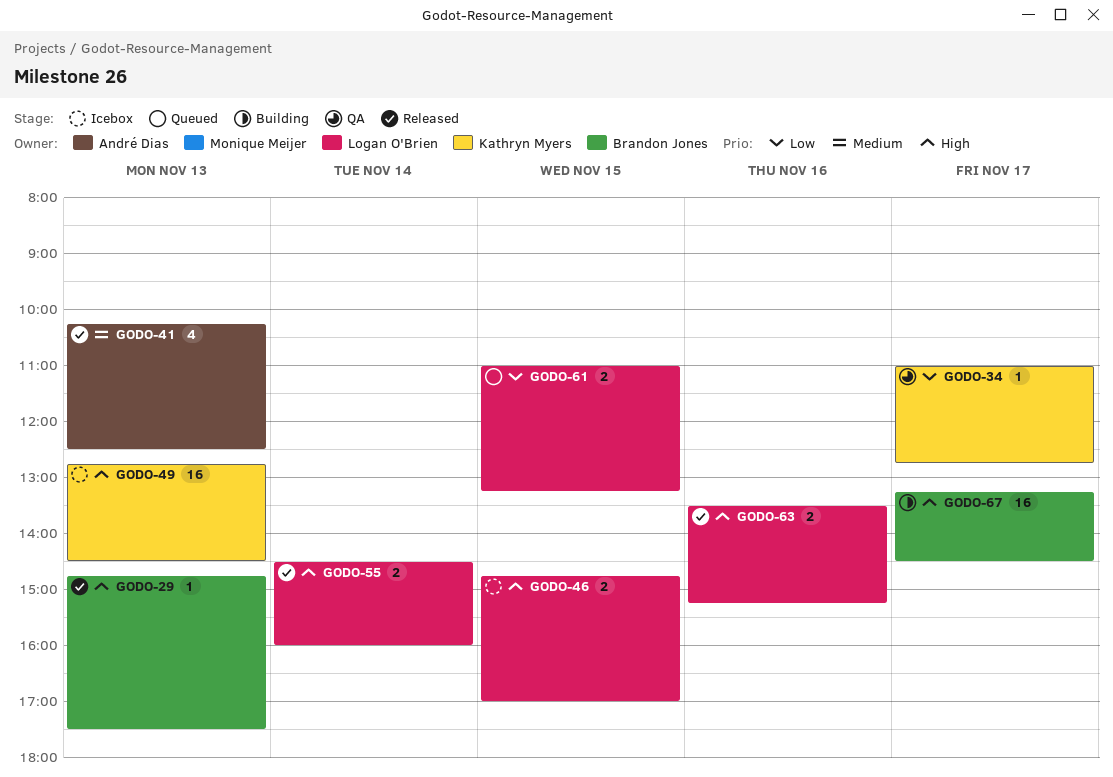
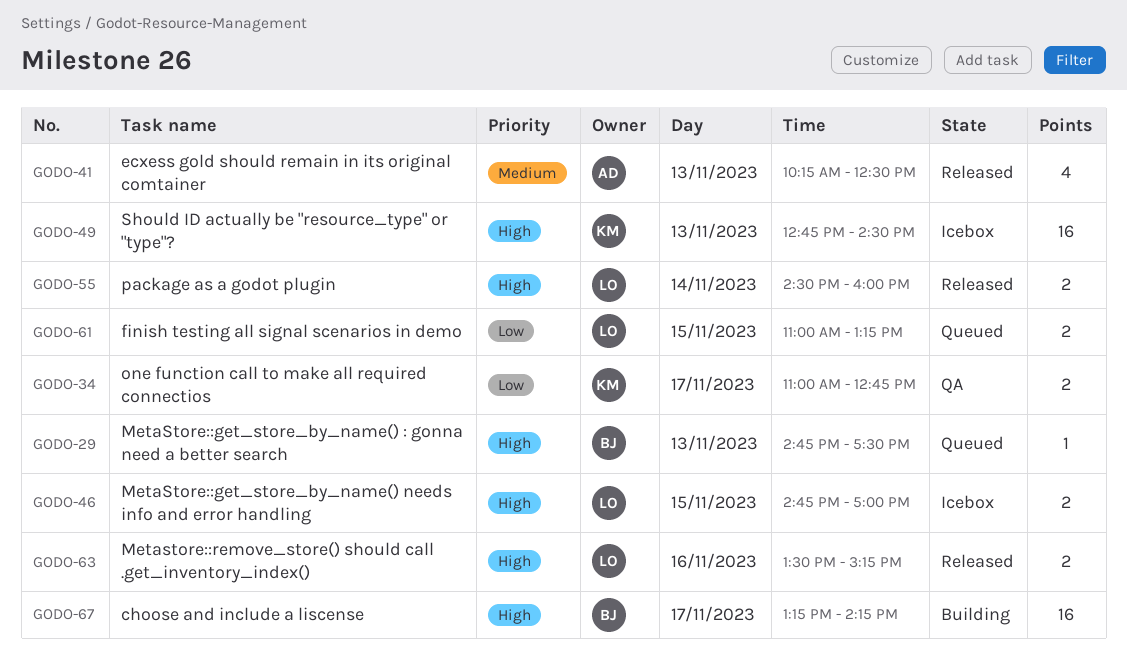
GODO-29, status: Released -> Queued
GODO-34, estimate: 1 -> 2
GODO-67, ends: 14:30 -> 14:15

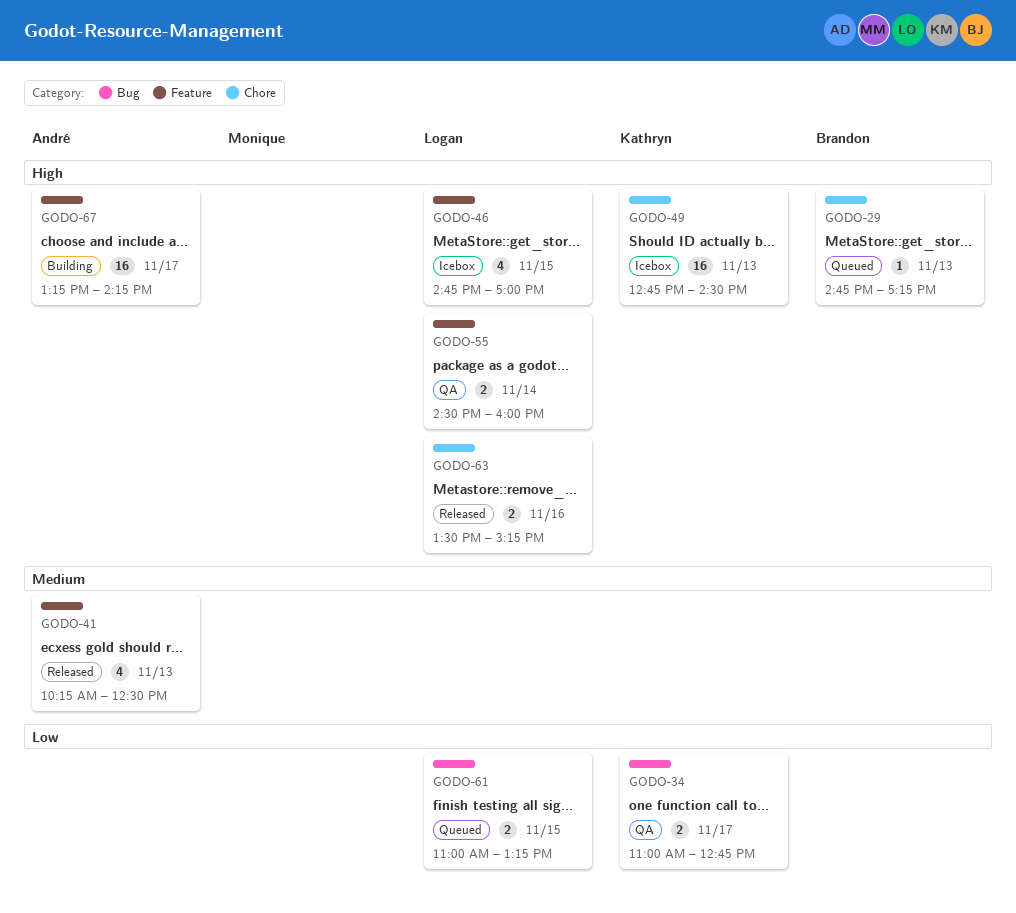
GODO-29, ends: 17:30 -> 17:15
GODO-46, estimate: 2 -> 4
GODO-55, status: Released -> QA
GODO-67, owner: Brandon -> André

